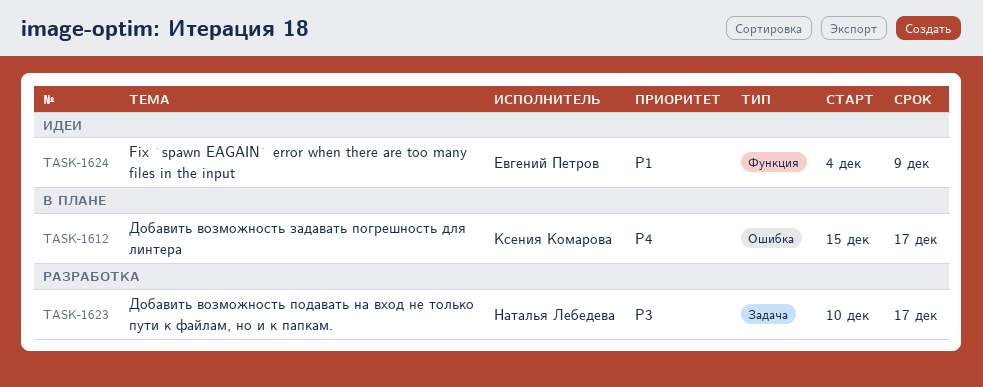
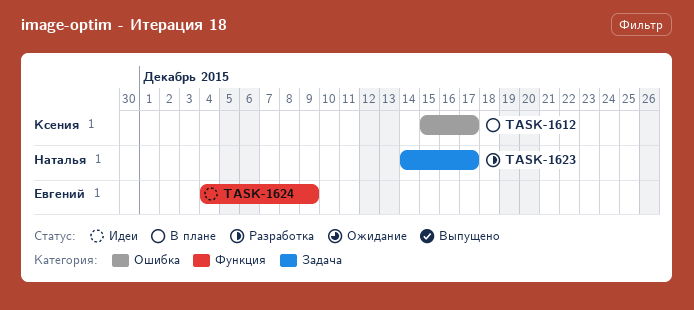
TASK-1623, start: Dec 10 -> Dec 14

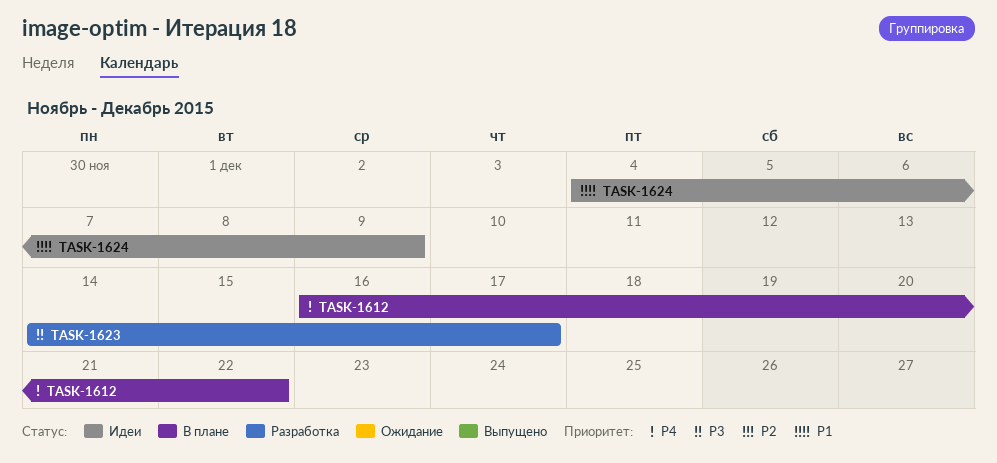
TASK-1612, start: Dec 15 -> Dec 16
TASK-1612, due: Dec 17 -> Dec 22

